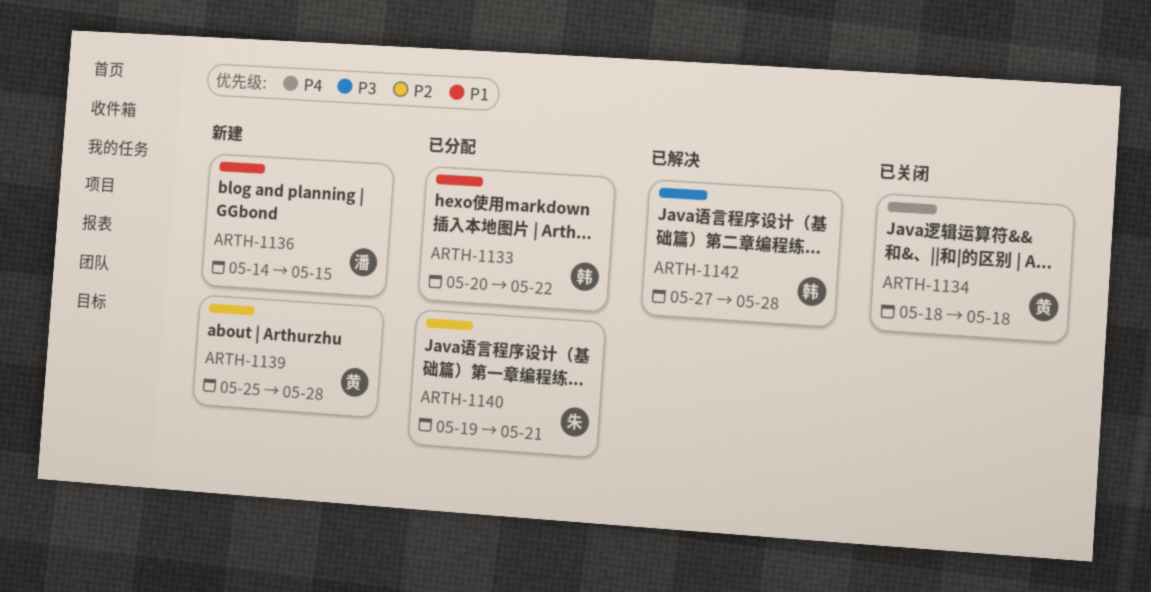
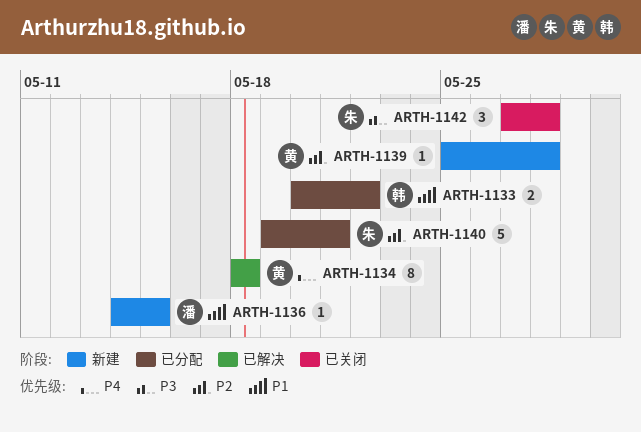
ARTH-1134, status: 已关闭 -> 已解决
ARTH-1142, status: 已解决 -> 已关闭
ARTH-1142, owner: 韩 -> 朱

